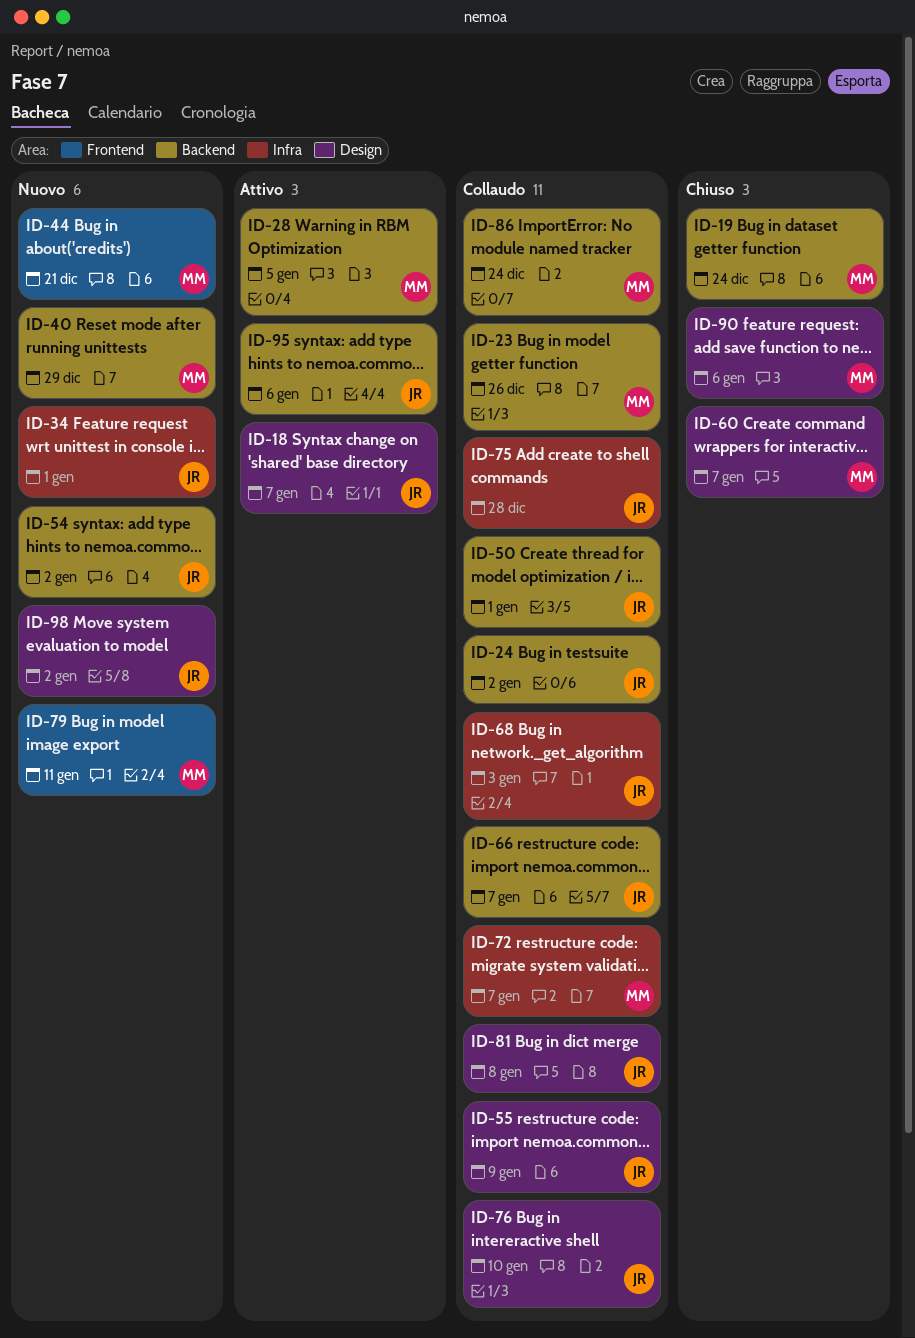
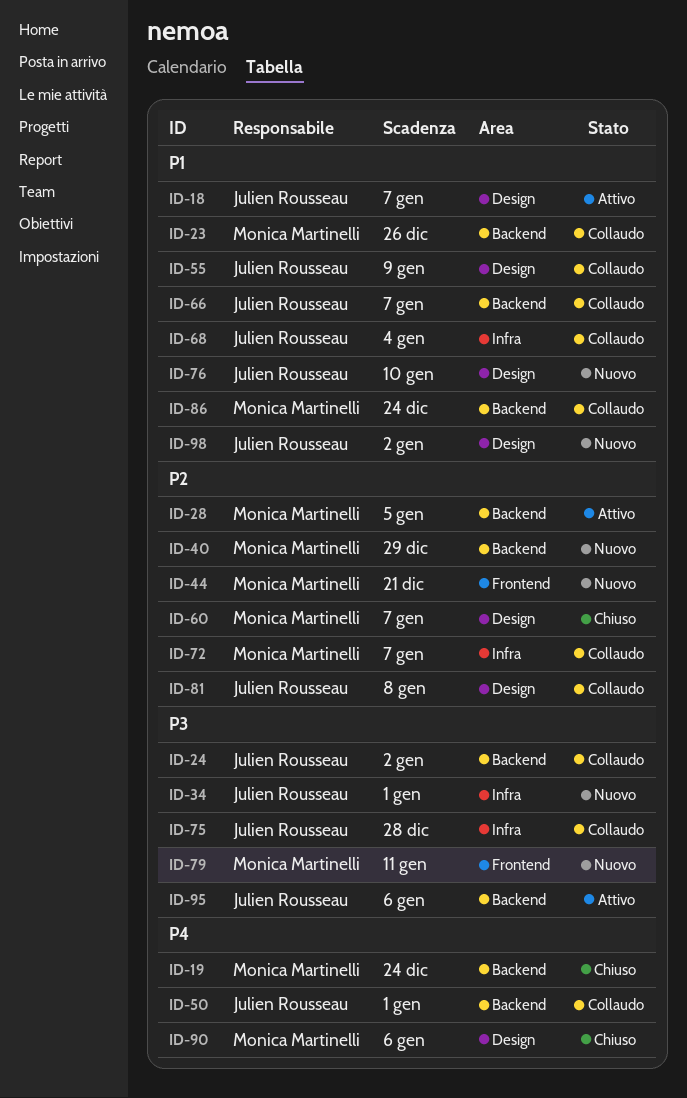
ID-54: present -> none
ID-68, due: Jan 3 -> Jan 4
ID-76, status: Collaudo -> Nuovo

